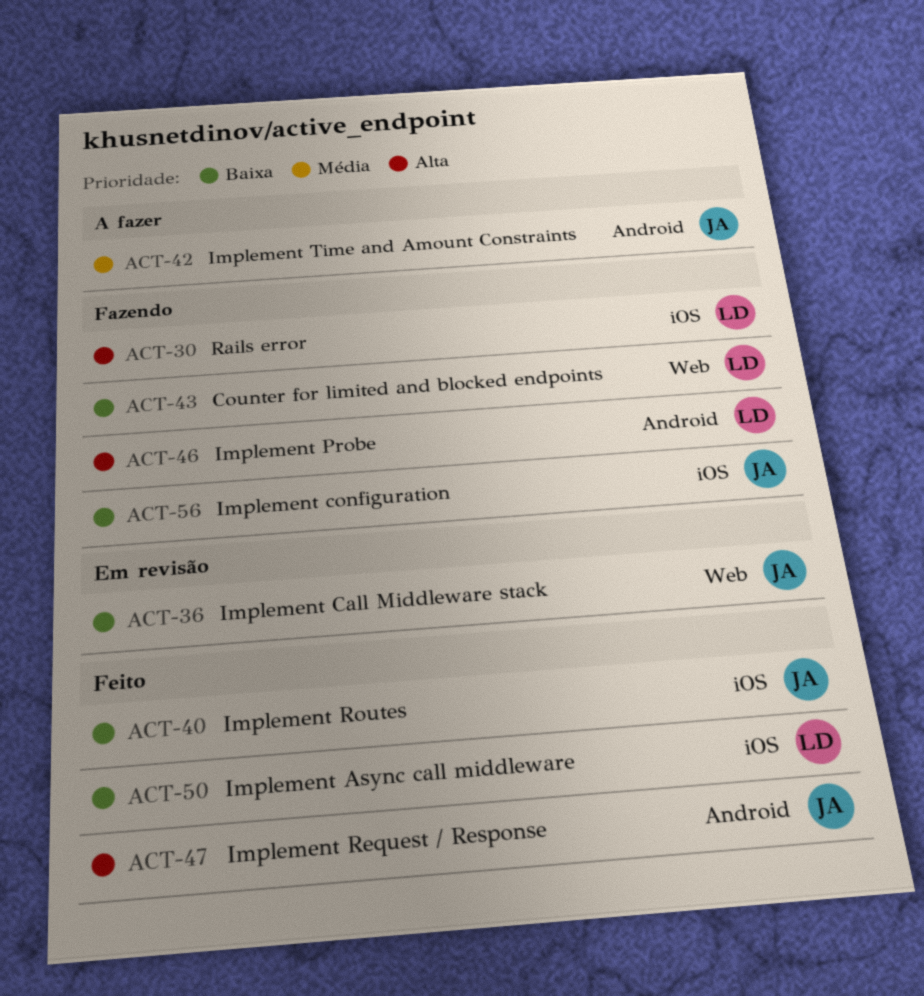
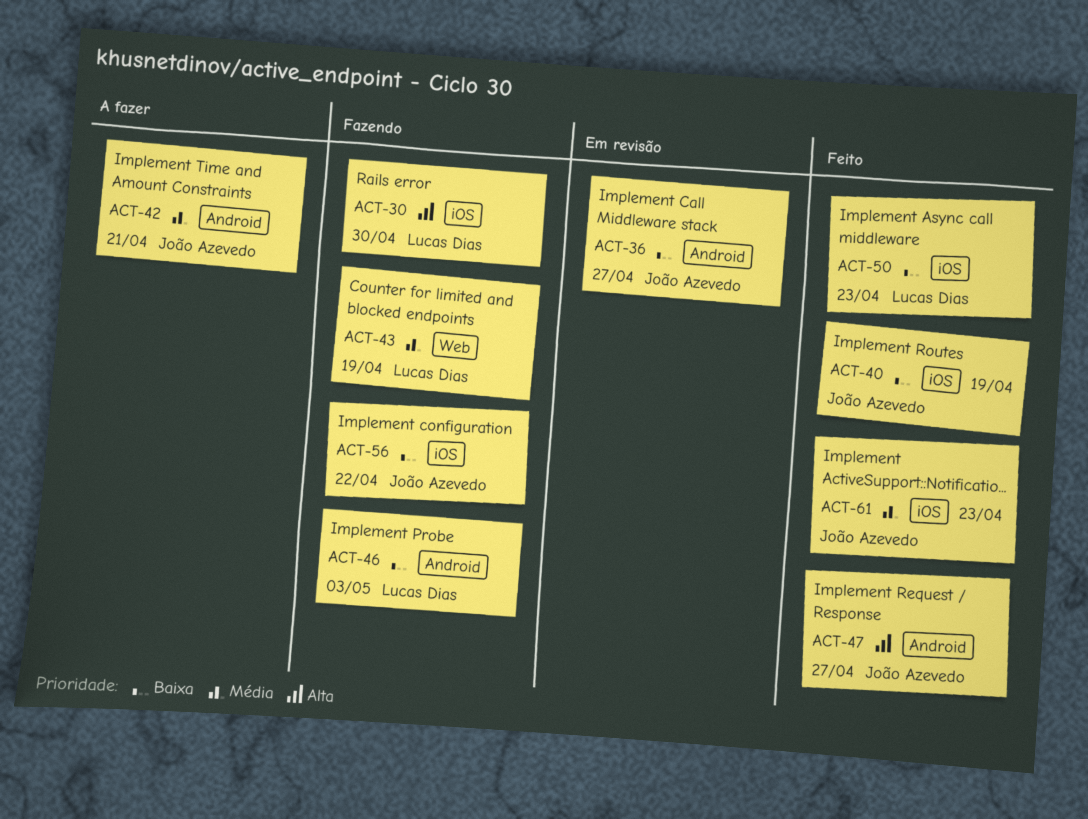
ACT-36, label: Web -> Android
ACT-43, priority: Baixa -> Média
ACT-46, priority: Alta -> Baixa
ACT-61: none -> present

